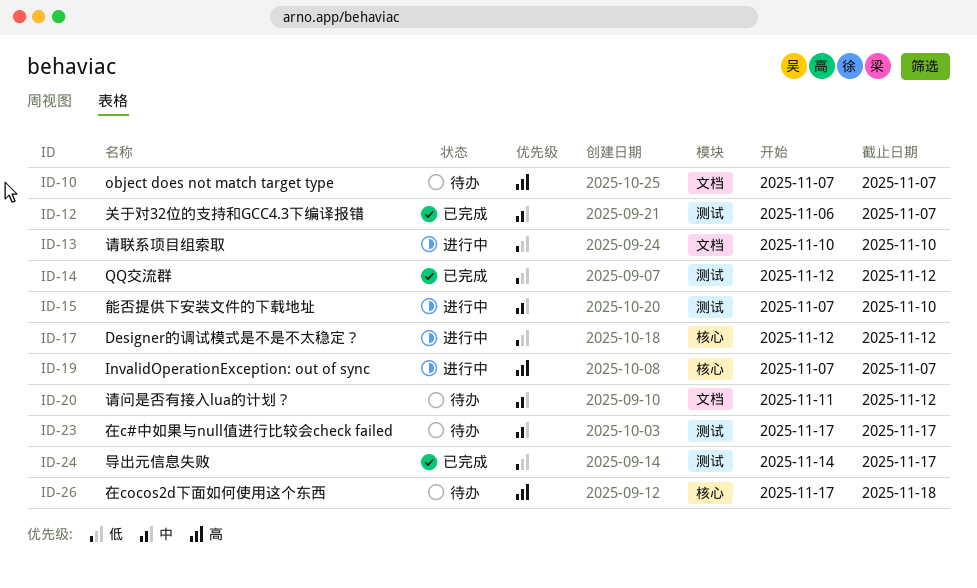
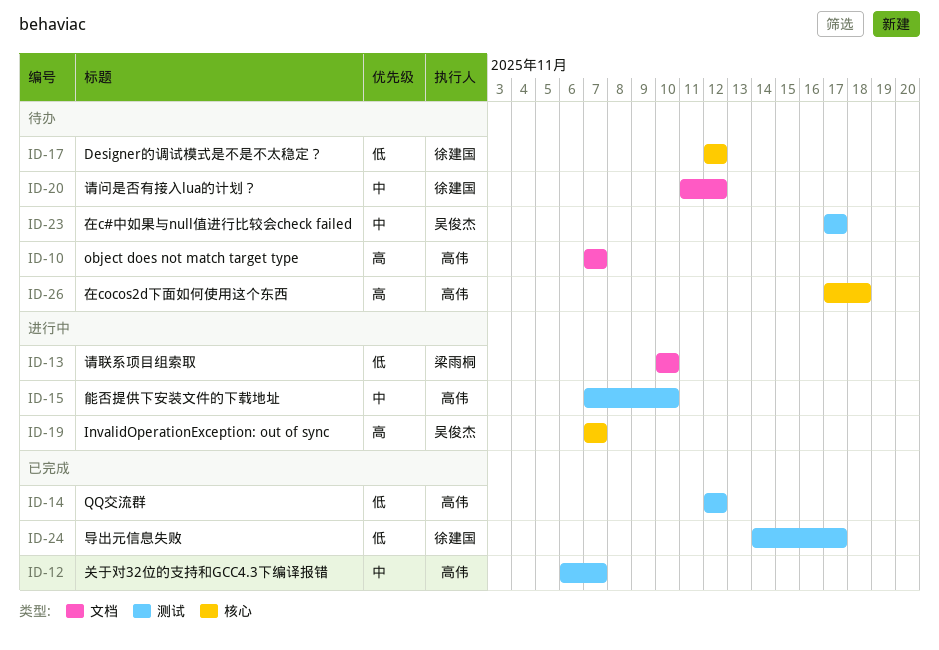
ID-17, status: 进行中 -> 待办

